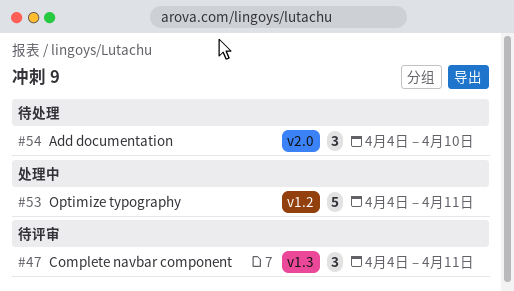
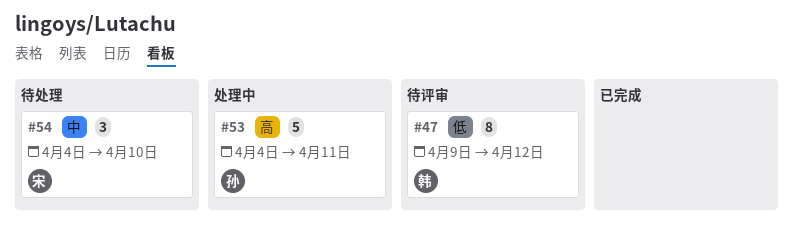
#47, estimate: 3 -> 8
#47, start: Apr 4 -> Apr 9
#47, due: Apr 11 -> Apr 12

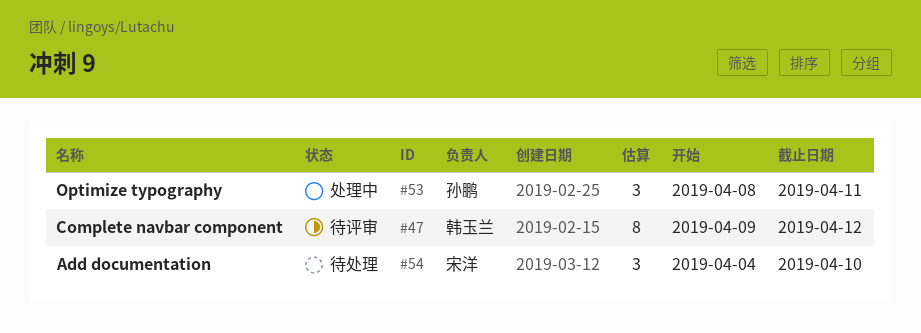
#53, estimate: 5 -> 3
#53, start: Apr 4 -> Apr 8

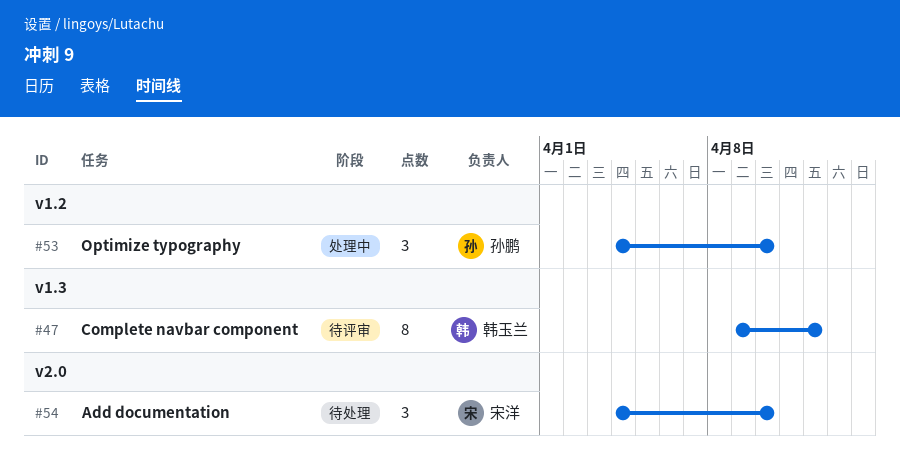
#53, start: Apr 8 -> Apr 4
#53, due: Apr 11 -> Apr 10

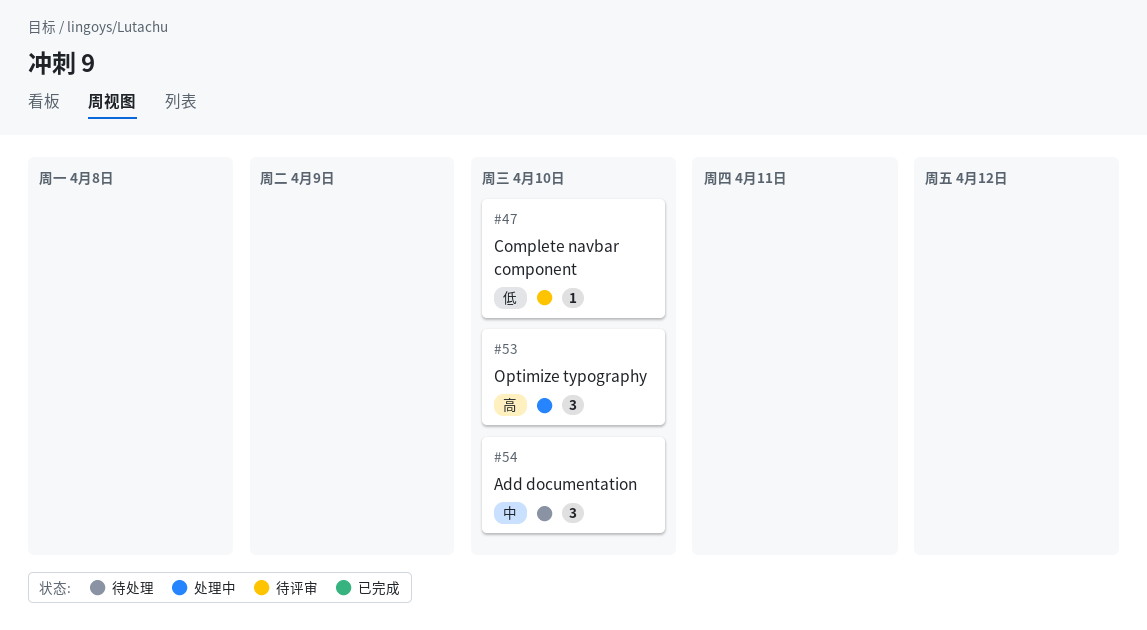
#47, estimate: 8 -> 1
#47, due: Apr 12 -> Apr 10

